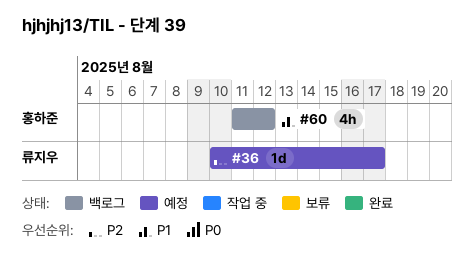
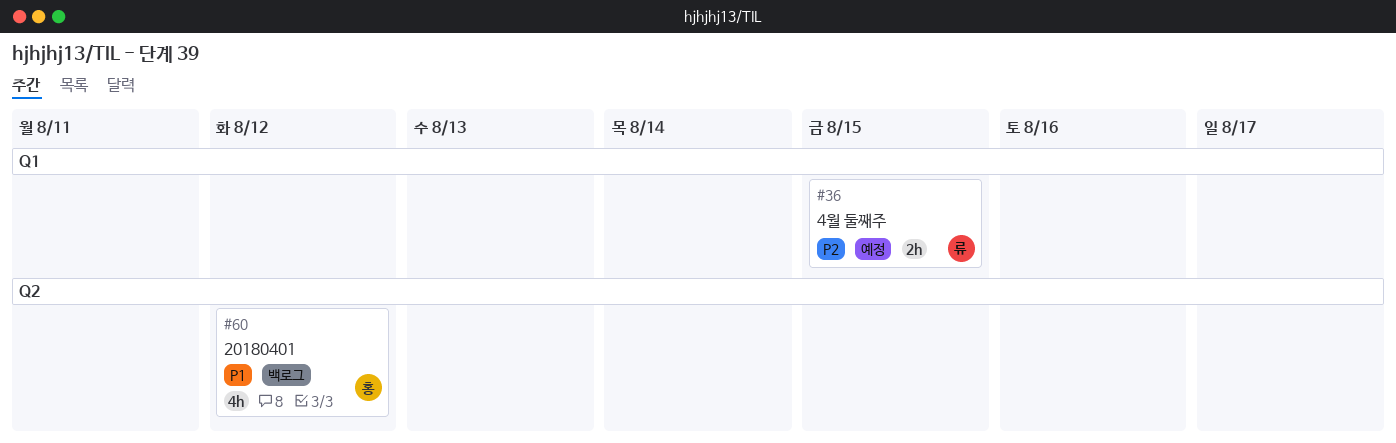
#36, estimate: 1d -> 2h
#36, due: Aug 17 -> Aug 15

